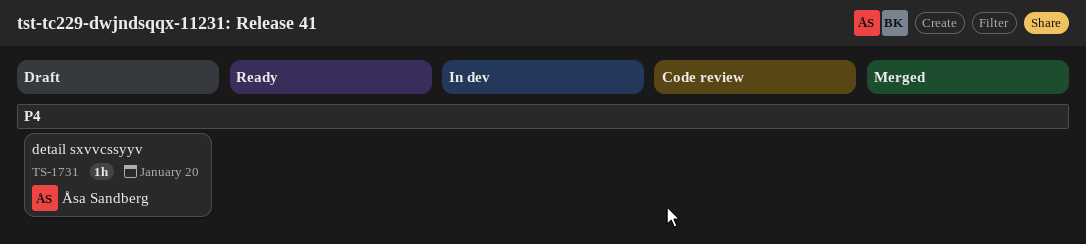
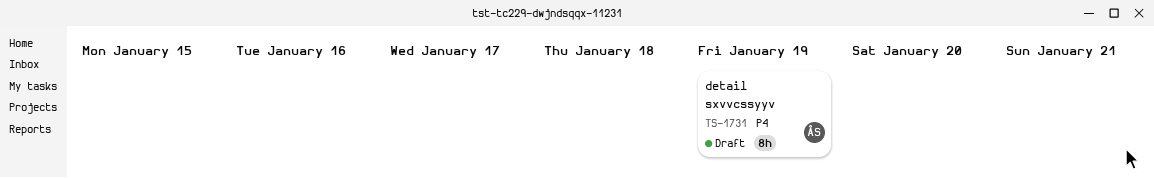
TS-1731, estimate: 1h -> 8h
TS-1731, due: Jan 20 -> Jan 19

